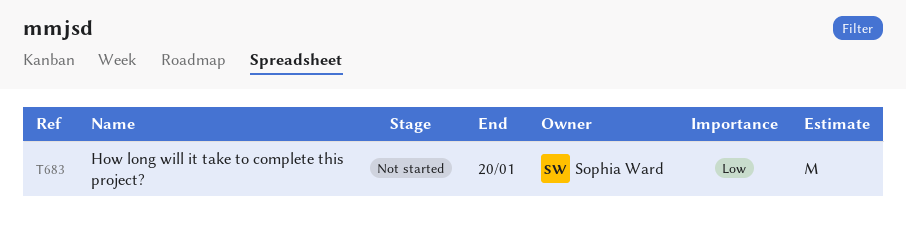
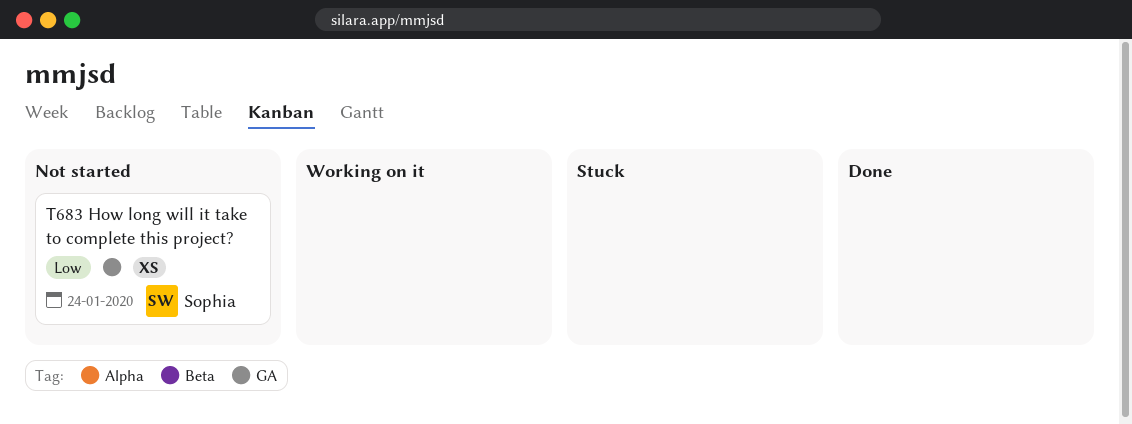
T683, estimate: M -> XS
T683, due: Jan 20 -> Jan 24

